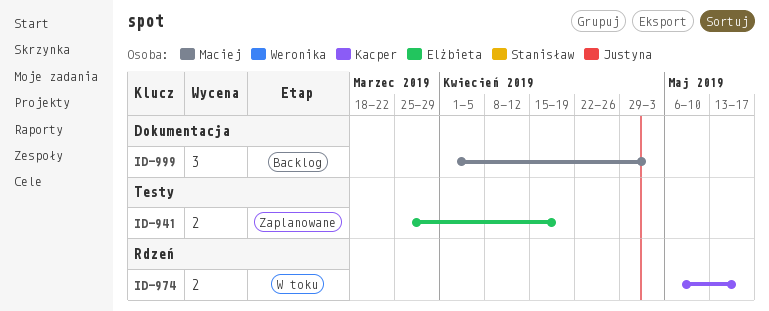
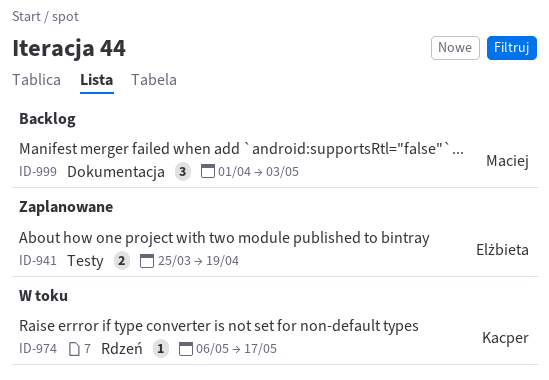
ID-974, estimate: 2 -> 1

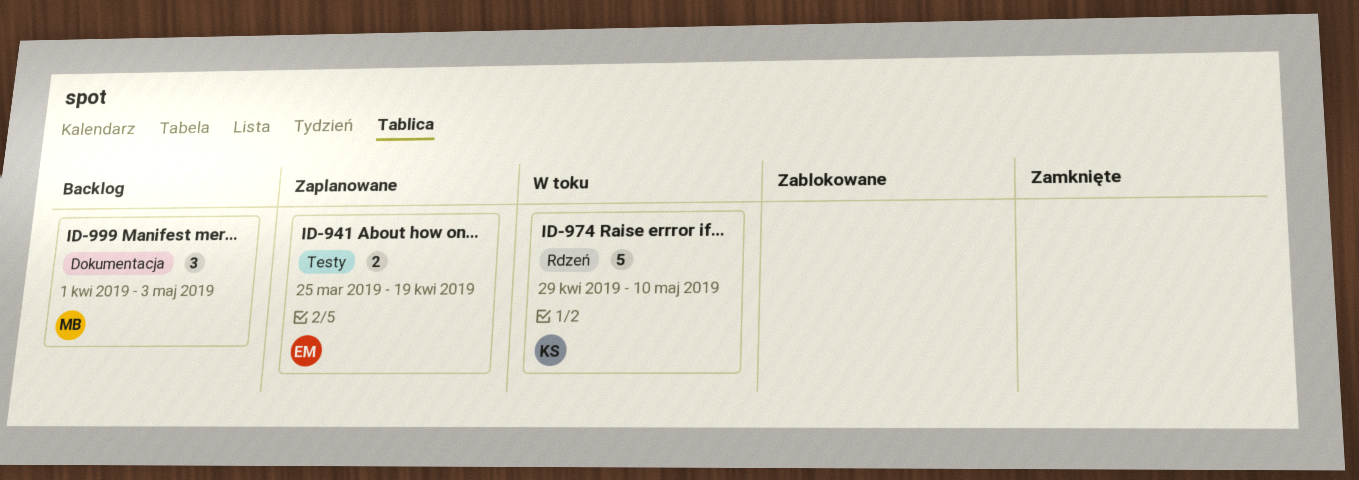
ID-974, estimate: 1 -> 5
ID-974, start: May 6 -> Apr 29
ID-974, due: May 17 -> May 10

